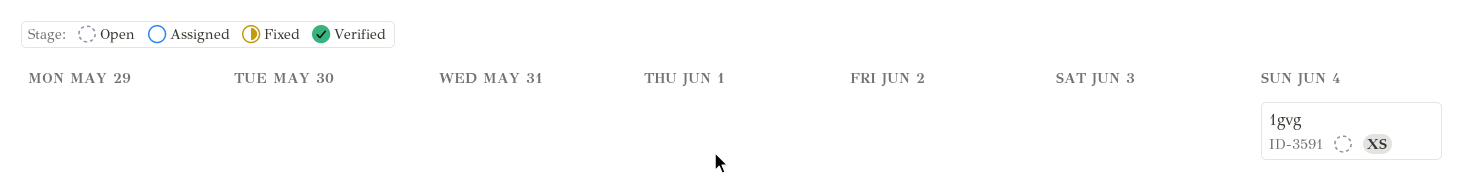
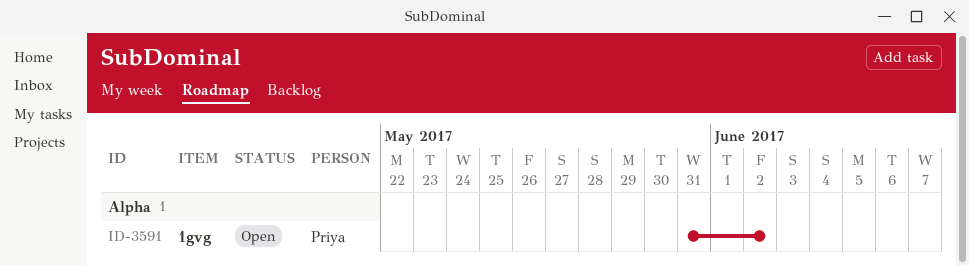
ID-3591, due: Jun 4 -> Jun 2

